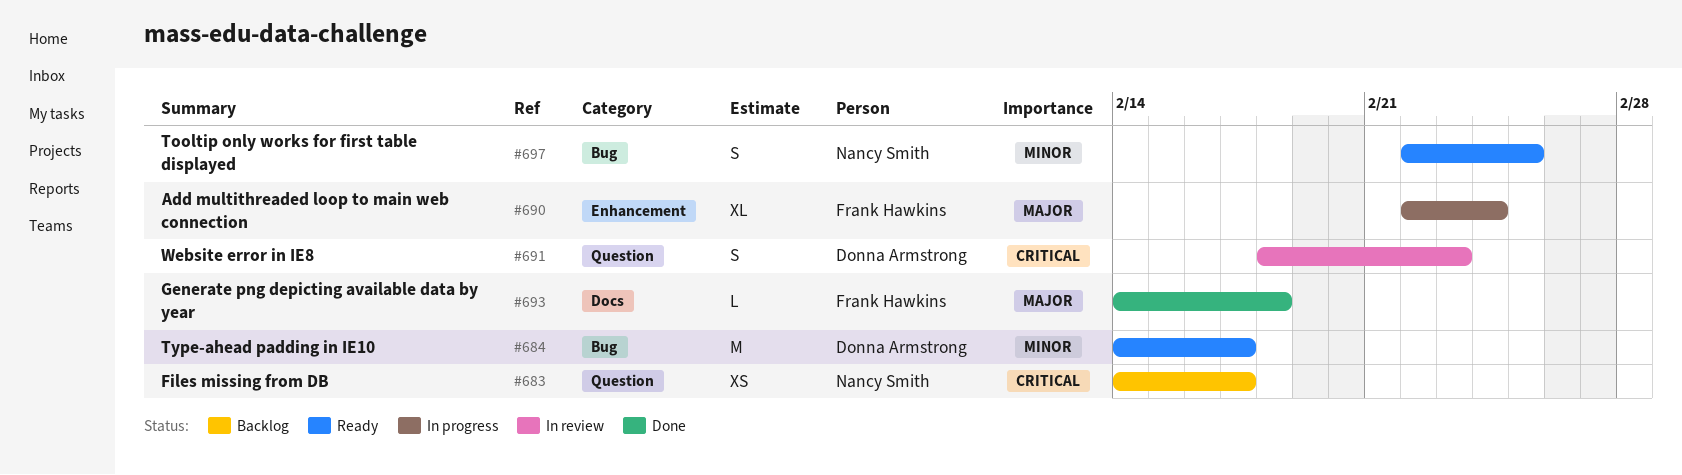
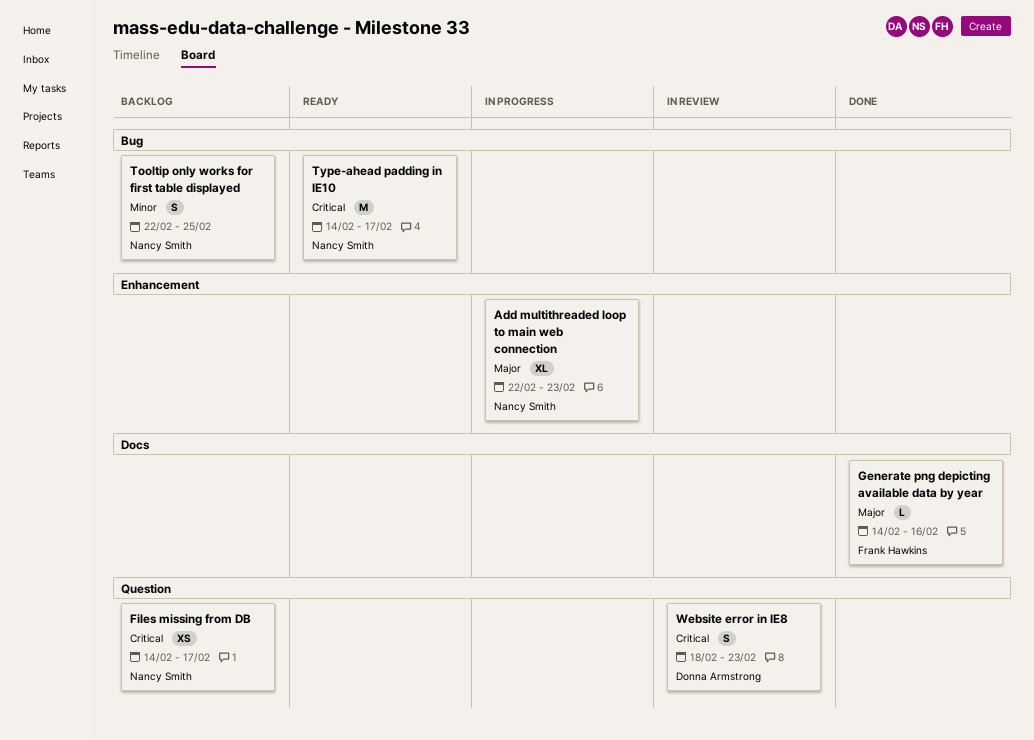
Add multithreaded loop to main web connection, owner: Frank Hawkins -> Nancy Smith
Add multithreaded loop to main web connection, due: Feb 24 -> Feb 23
Generate png depicting available data by year, due: Feb 18 -> Feb 16
Tooltip only works for first table displayed, status: Ready -> Backlog
Type-ahead padding in IE10, owner: Donna Armstrong -> Nancy Smith
Type-ahead padding in IE10, priority: Minor -> Critical

